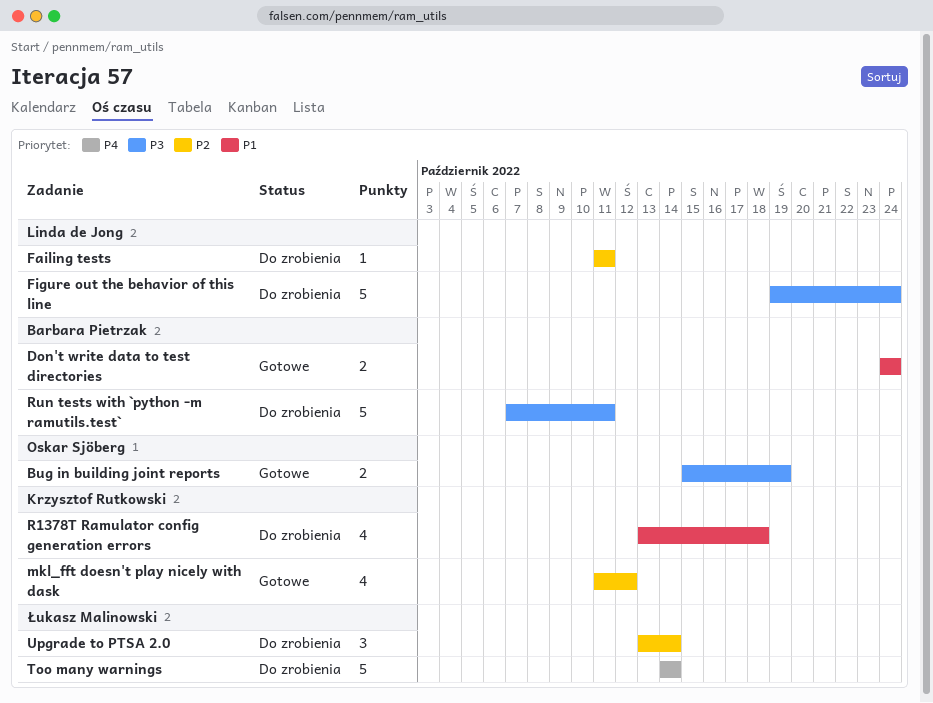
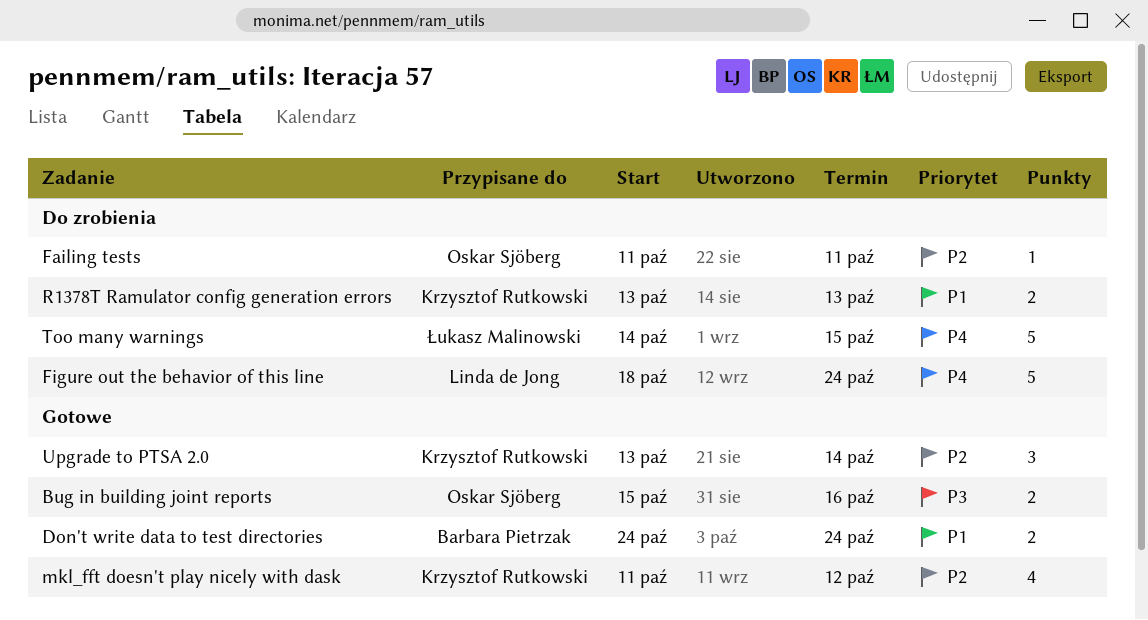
Bug in building joint reports, due: Oct 19 -> Oct 16
Failing tests, owner: Linda de Jong -> Oskar Sjöberg
Figure out the behavior of this line, priority: P3 -> P4
Figure out the behavior of this line, start: Oct 19 -> Oct 18
R1378T Ramulator config generation errors, estimate: 4 -> 2
R1378T Ramulator config generation errors, due: Oct 18 -> Oct 13
Run tests with `python -m ramutils.test`: present -> none
Too many warnings, due: Oct 14 -> Oct 15
Upgrade to PTSA 2.0, status: Do zrobienia -> Gotowe
Upgrade to PTSA 2.0, owner: Łukasz Malinowski -> Krzysztof Rutkowski

